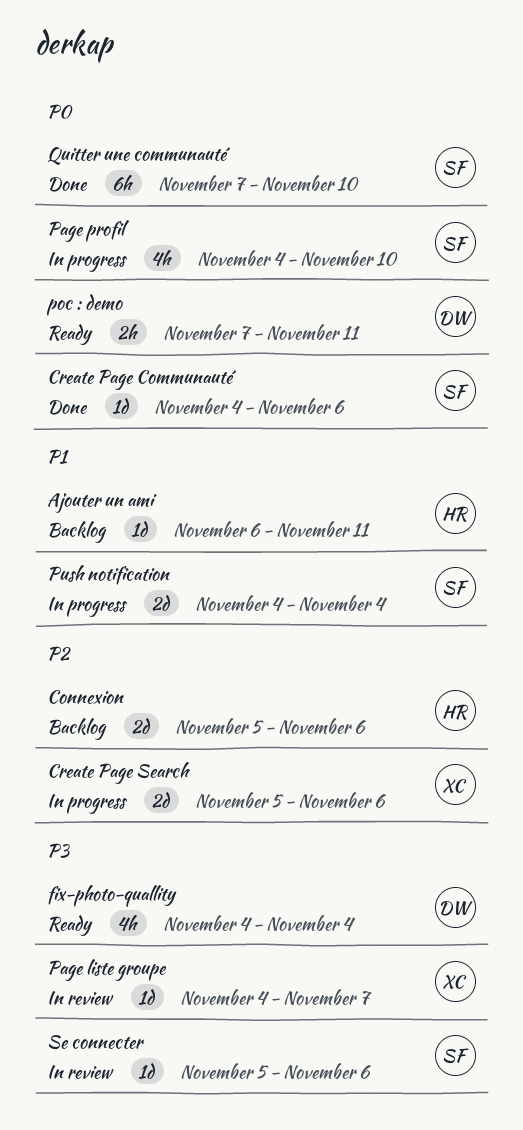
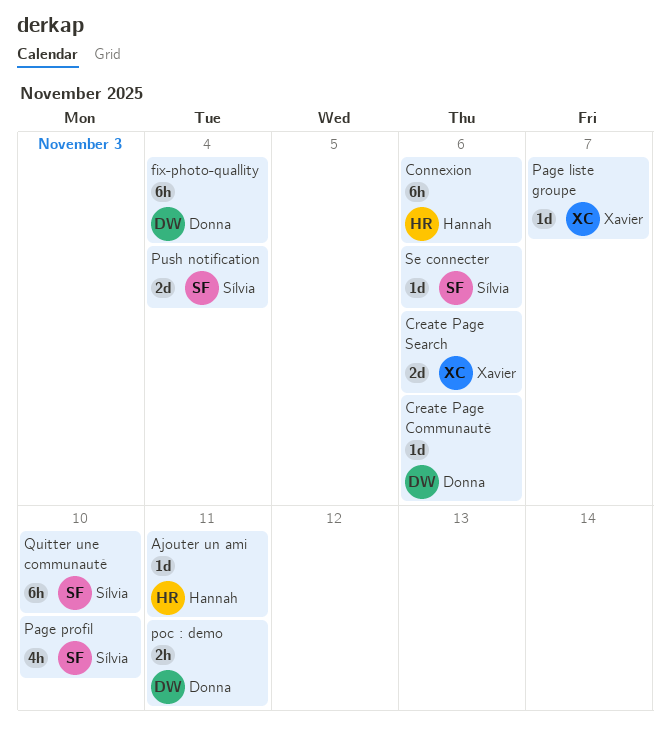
Connexion, estimate: 2d -> 6h
Create Page Communauté, owner: Sílvia -> Donna
fix-photo-quallity, estimate: 4h -> 6h

